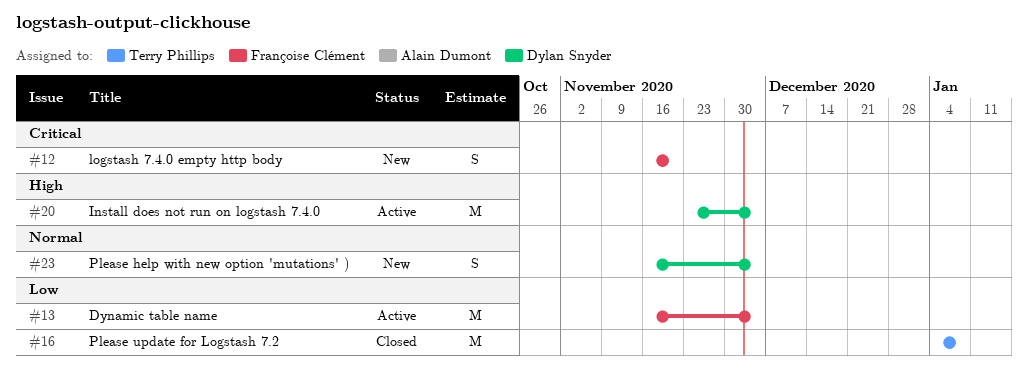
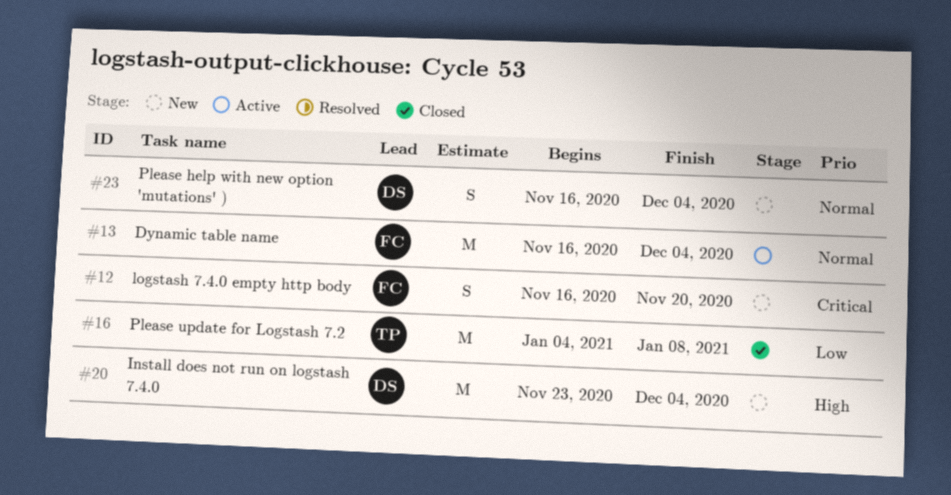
#13, priority: Low -> Normal
#20, status: Active -> New

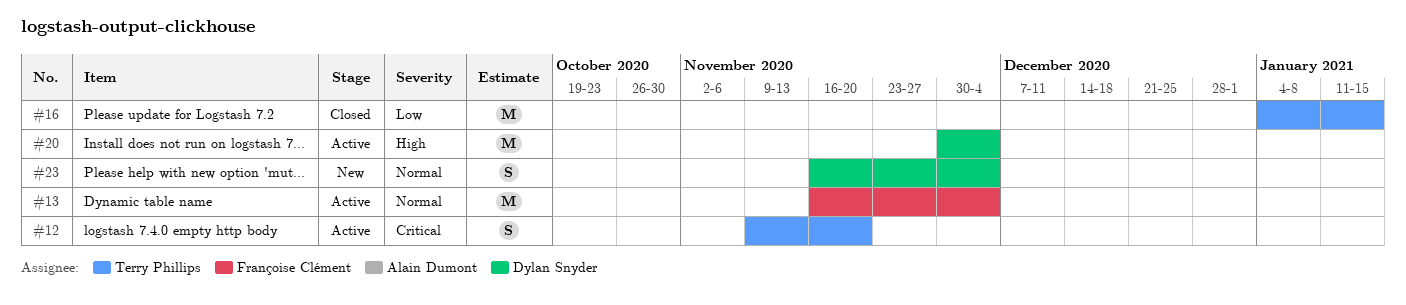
#12, status: New -> Active
#12, owner: Françoise Clément -> Terry Phillips
#12, start: Nov 16 -> Nov 9
#16, due: Jan 8 -> Jan 15
#20, status: New -> Active
#20, start: Nov 23 -> Nov 30

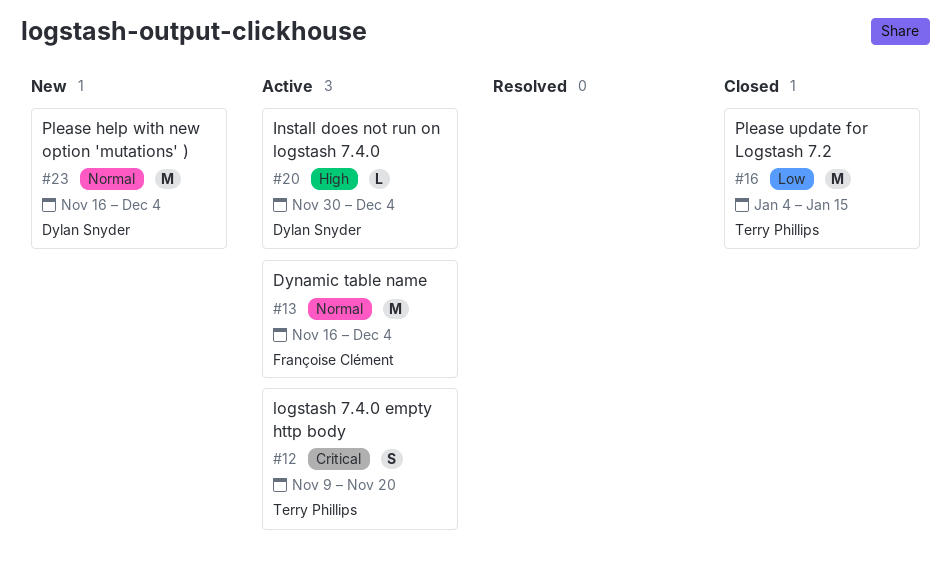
#20, estimate: M -> L
#23, estimate: S -> M

